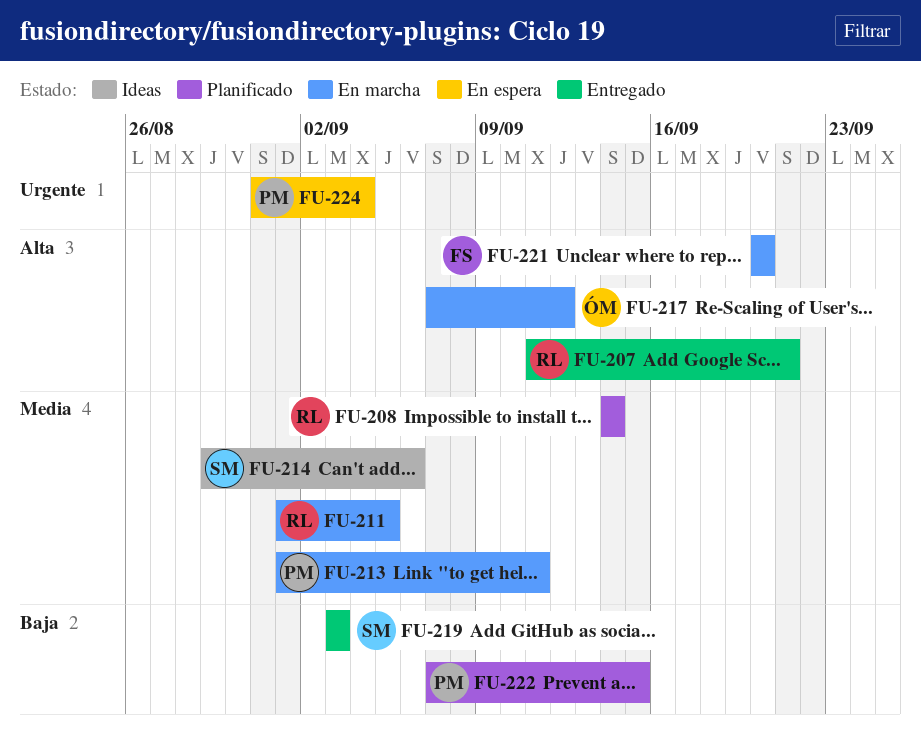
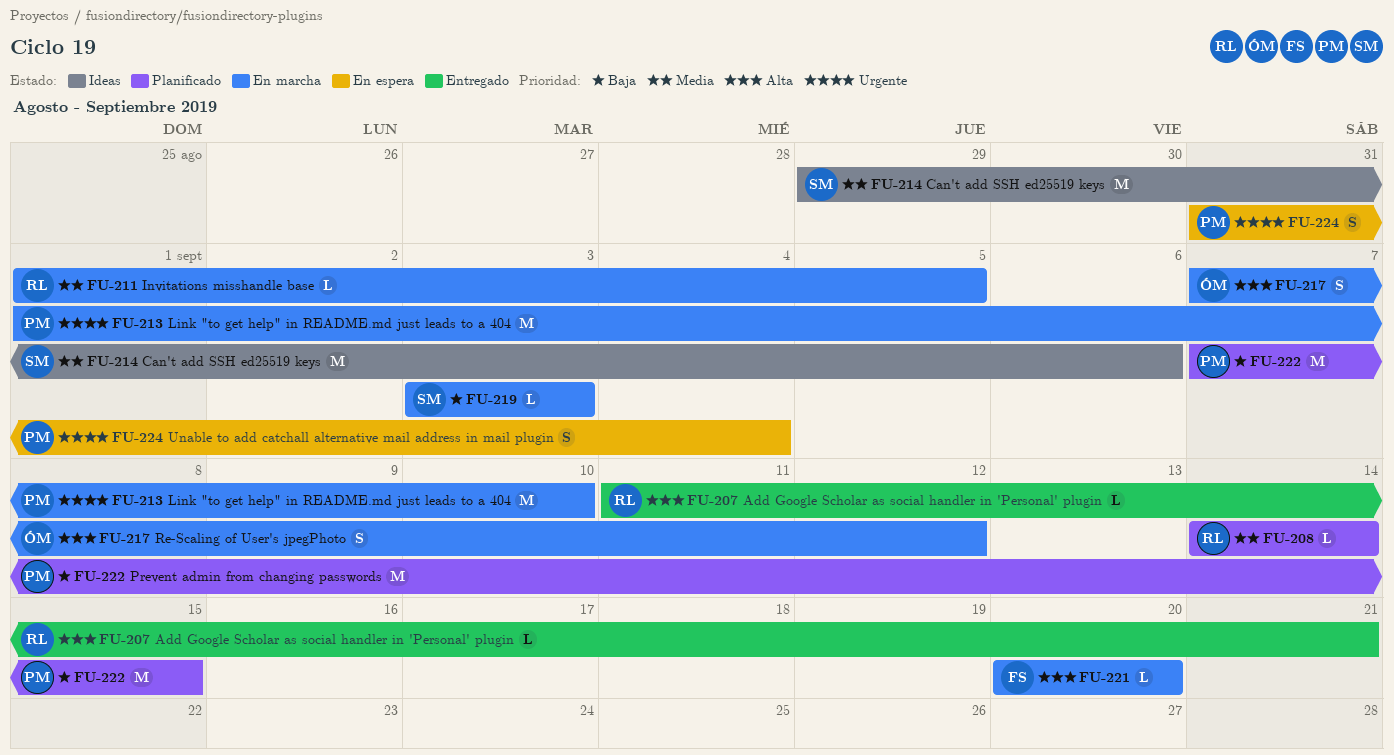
FU-213, priority: Media -> Urgente
FU-213, due: Sep 11 -> Sep 10
FU-219, status: Entregado -> En marcha

